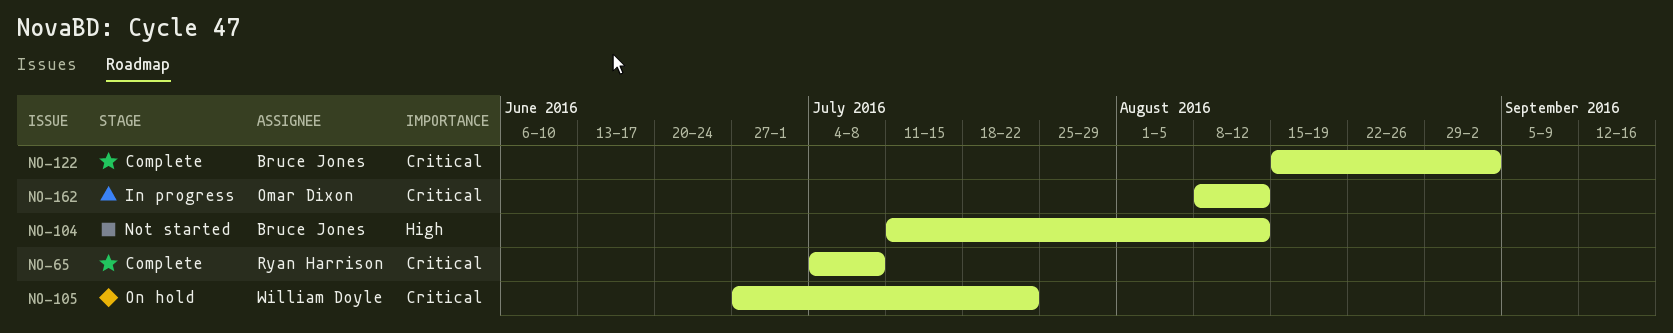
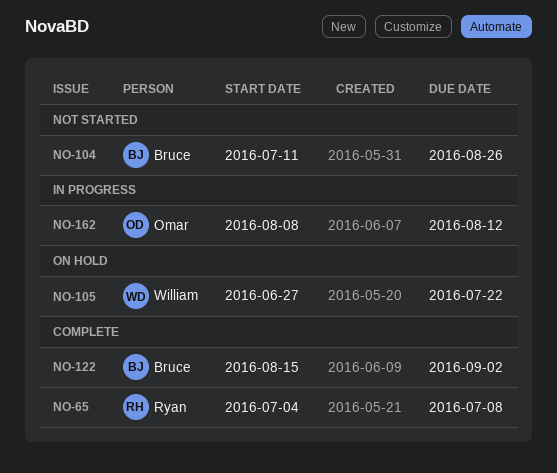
NO-104, due: Aug 12 -> Aug 26

